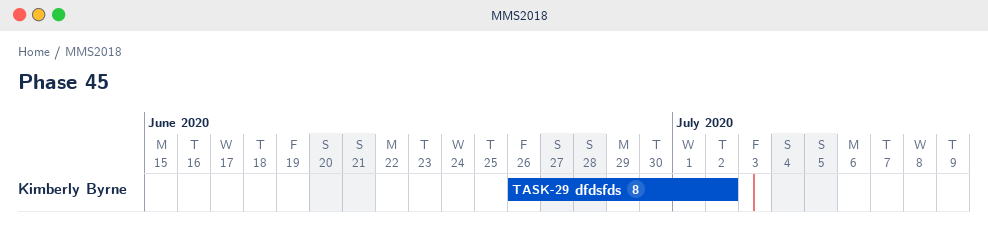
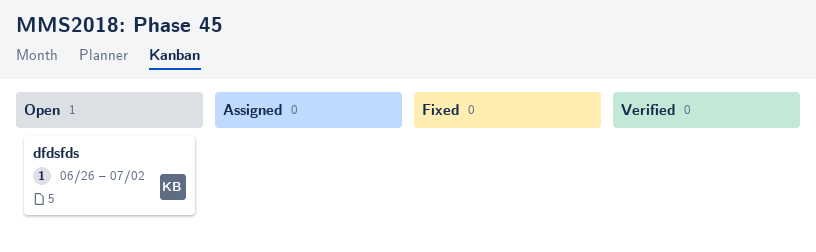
dfdsfds, estimate: 8 -> 1

